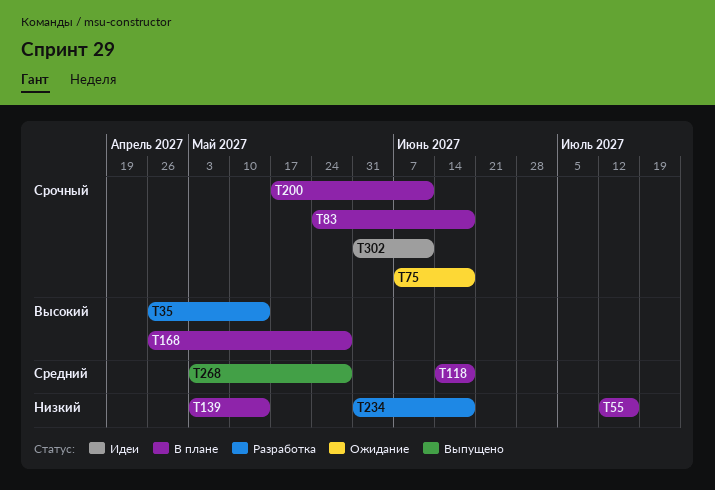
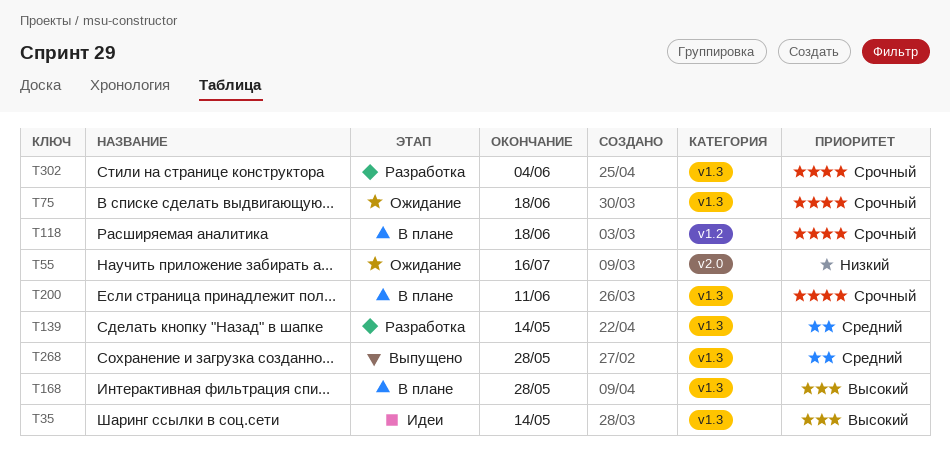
T35, status: Разработка -> Идеи
T55, status: В плане -> Ожидание
T83: present -> none
T118, priority: Средний -> Срочный
T139, status: В плане -> Разработка
T139, priority: Низкий -> Средний
T234: present -> none
T302, status: Идеи -> Разработка
T302, due: Jun 11 -> Jun 4

